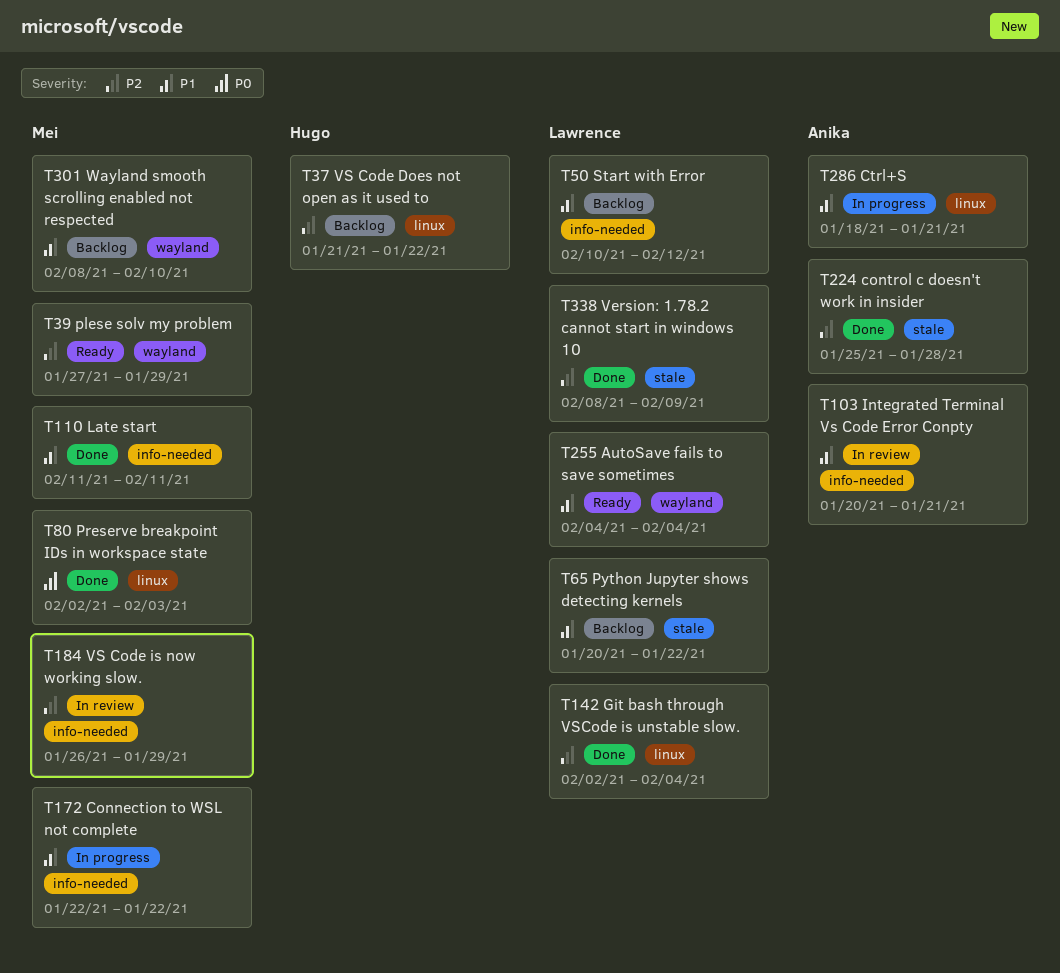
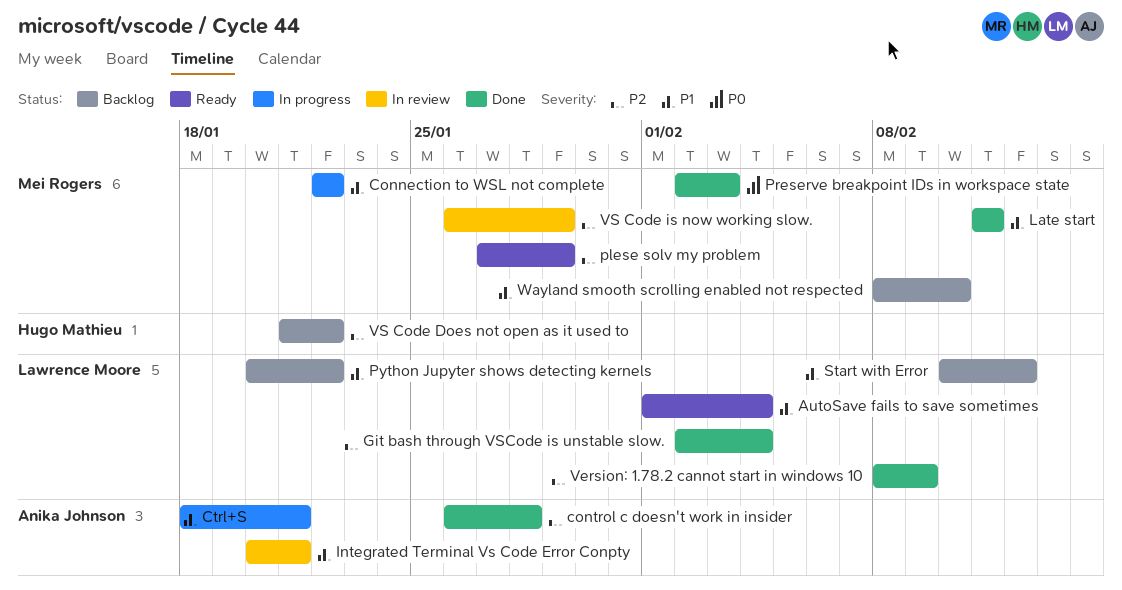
AutoSave fails to save sometimes, start: Feb 4 -> Feb 1
control c doesn't work in insider, start: Jan 25 -> Jan 26

